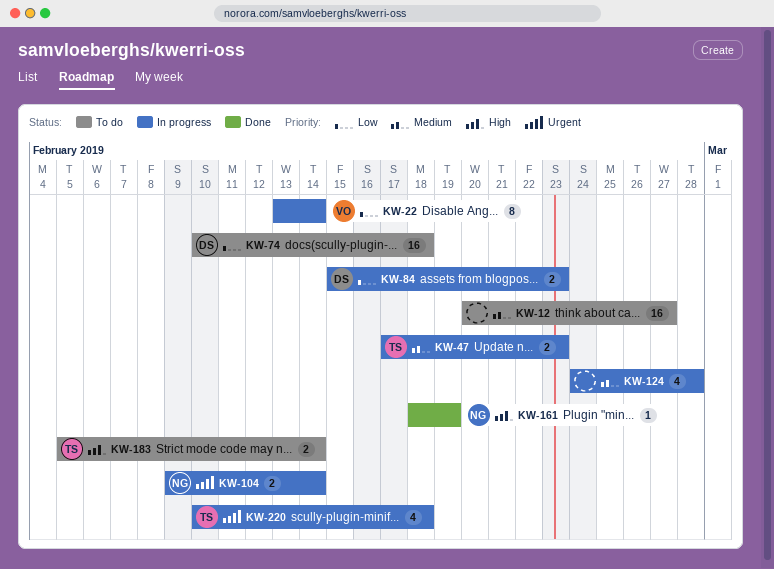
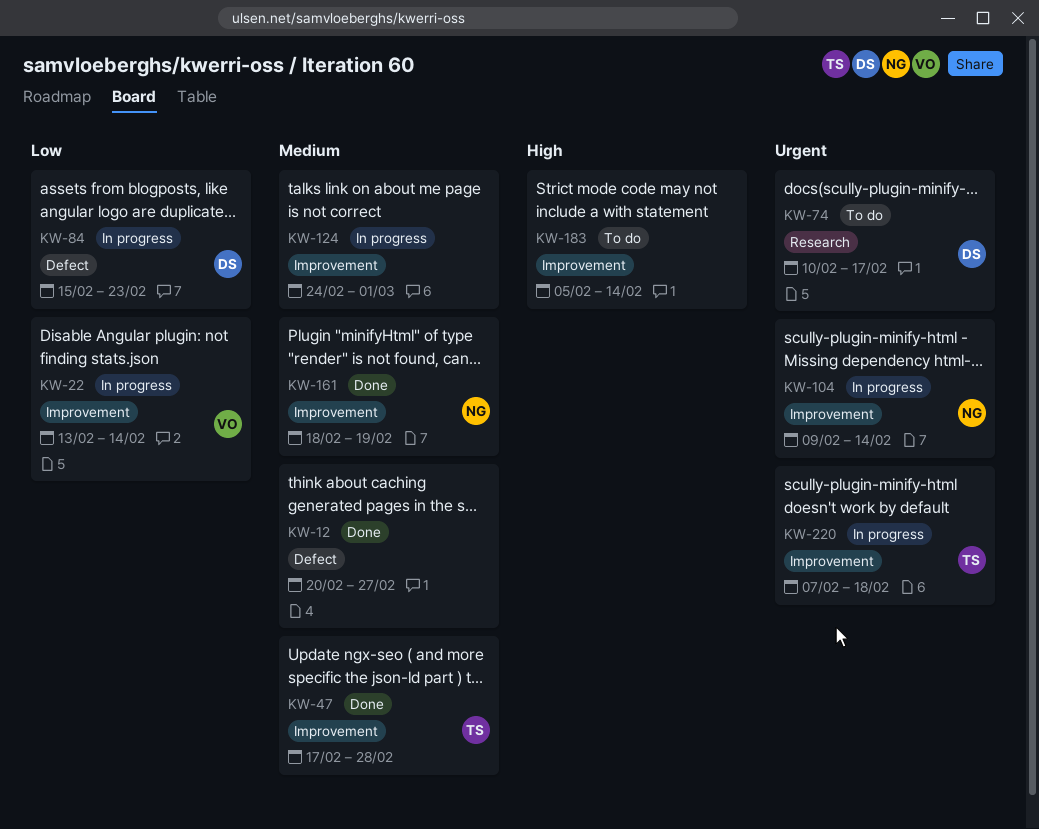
KW-12, status: To do -> Done
KW-47, status: In progress -> Done
KW-47, due: Feb 23 -> Feb 28
KW-74, priority: Low -> Urgent
KW-74, due: Feb 18 -> Feb 17
KW-124, due: Feb 28 -> Mar 1
KW-161, priority: High -> Medium
KW-183, owner: TS -> none
KW-220, start: Feb 10 -> Feb 7

